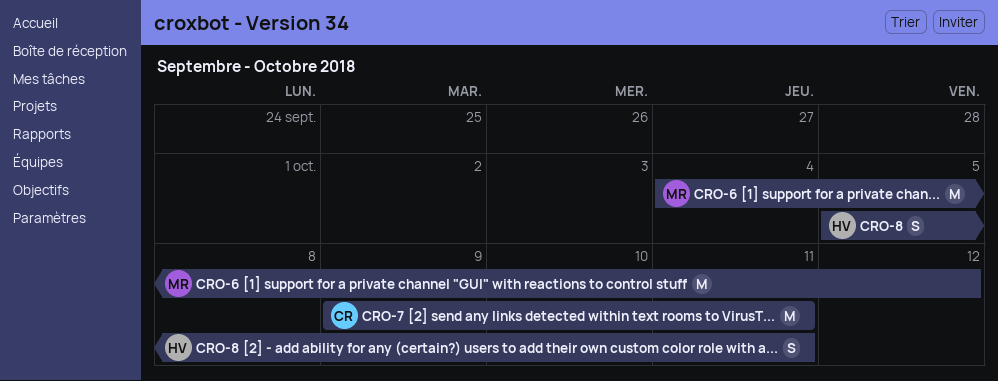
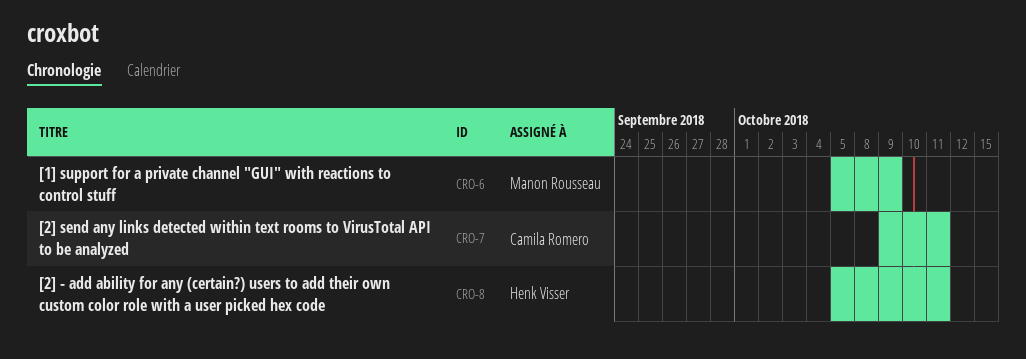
CRO-6, start: Oct 4 -> Oct 5
CRO-6, due: Oct 12 -> Oct 9

